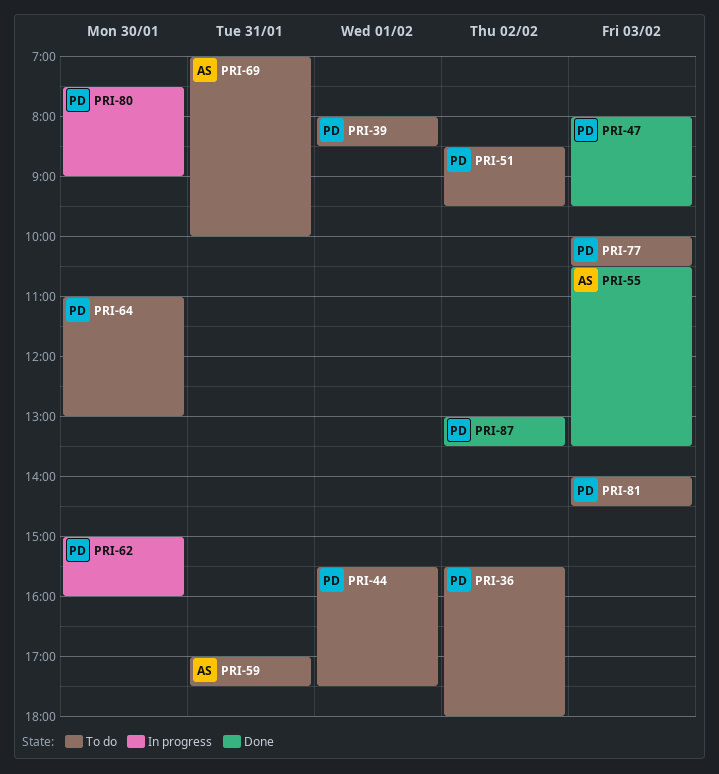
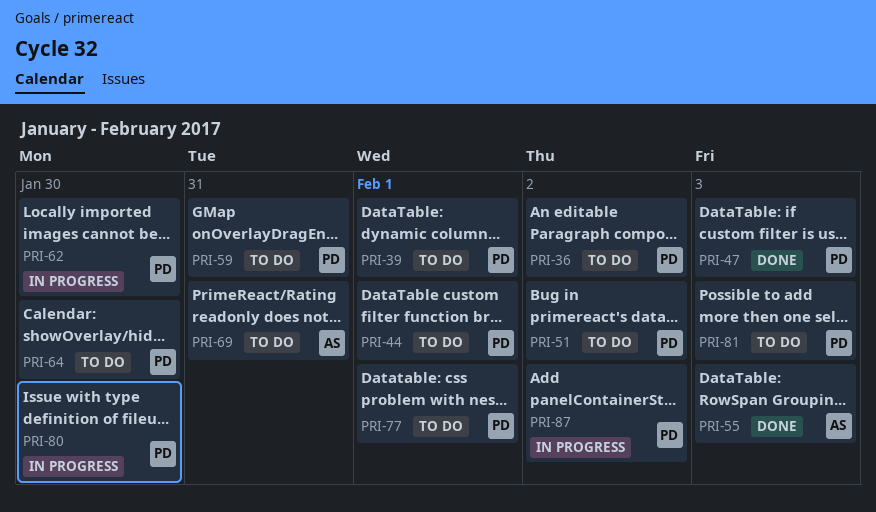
PRI-59, owner: AS -> PD
PRI-77, day: Feb 3 -> Feb 1
PRI-87, status: Done -> In progress

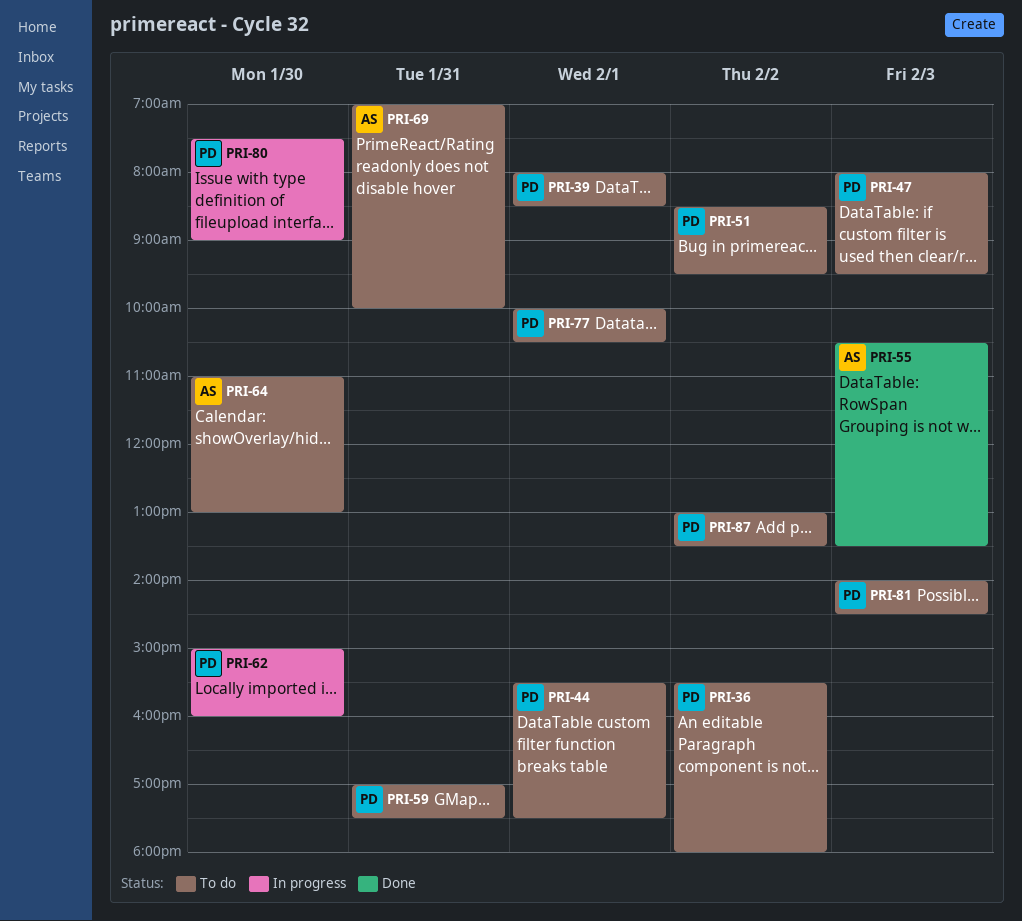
PRI-47, status: Done -> To do
PRI-64, owner: PD -> AS
PRI-87, status: In progress -> To do

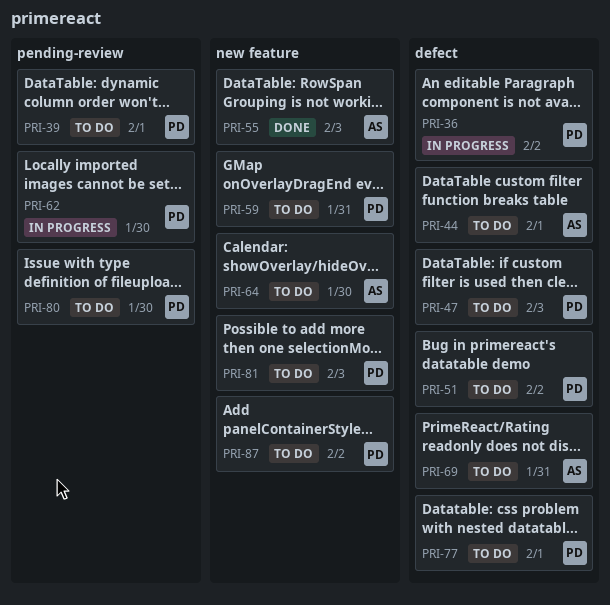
PRI-36, status: To do -> In progress
PRI-44, owner: PD -> AS
PRI-80, status: In progress -> To do

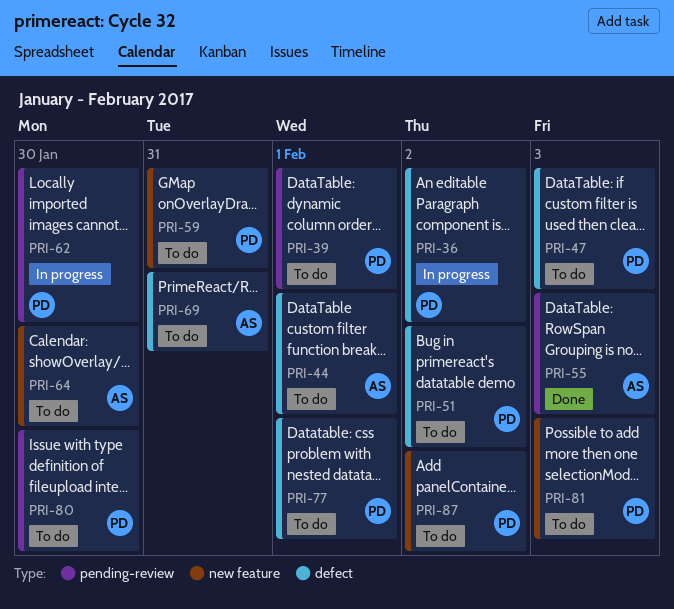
PRI-55, label: new feature -> pending-review

